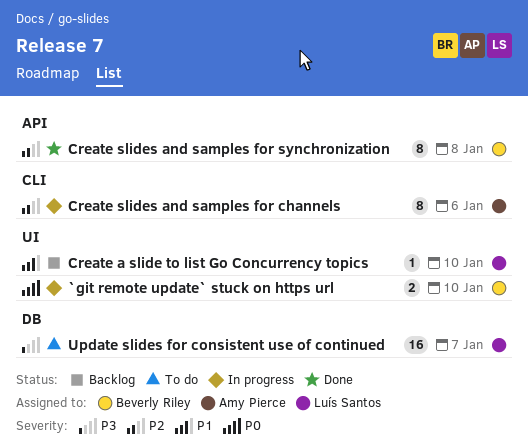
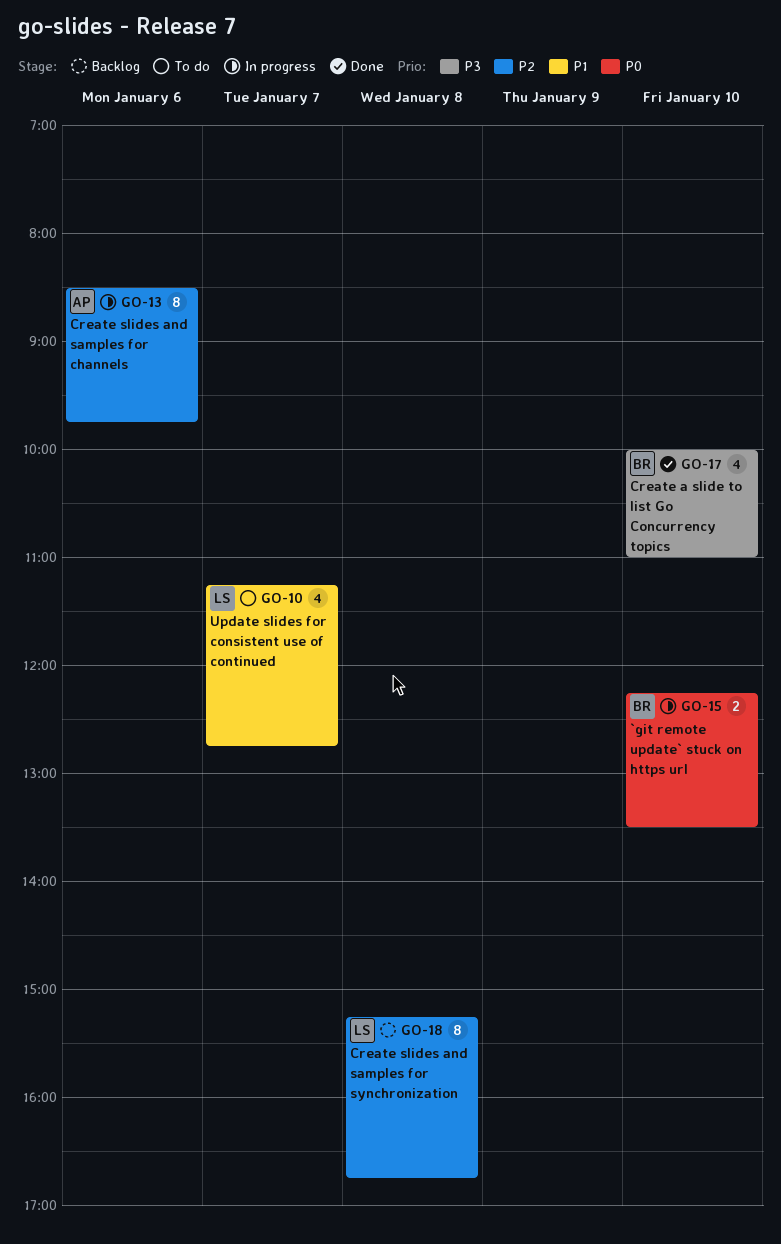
Create a slide to list Go Concurrency topics, status: Backlog -> Done
Create a slide to list Go Concurrency topics, owner: Luís Santos -> Beverly Riley
Create a slide to list Go Concurrency topics, priority: P1 -> P3
Create a slide to list Go Concurrency topics, estimate: 1 -> 4
Create slides and samples for synchronization, status: Done -> Backlog
Create slides and samples for synchronization, owner: Beverly Riley -> Luís Santos
Update slides for consistent use of continued, priority: P3 -> P1
Update slides for consistent use of continued, estimate: 16 -> 4

